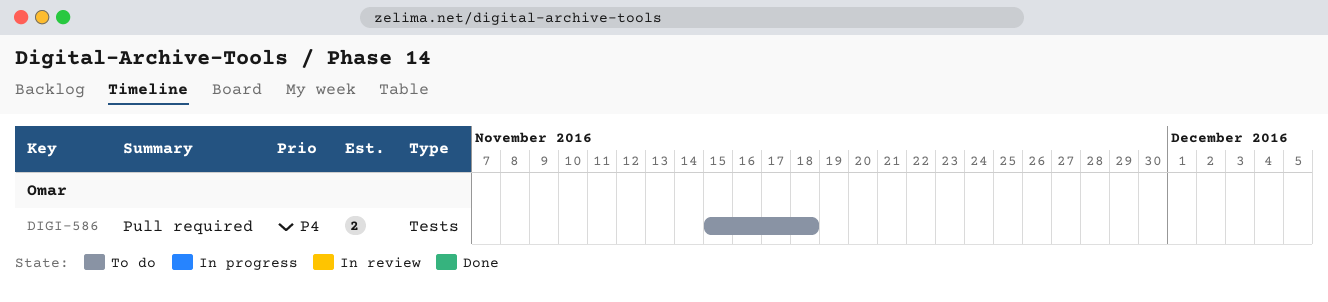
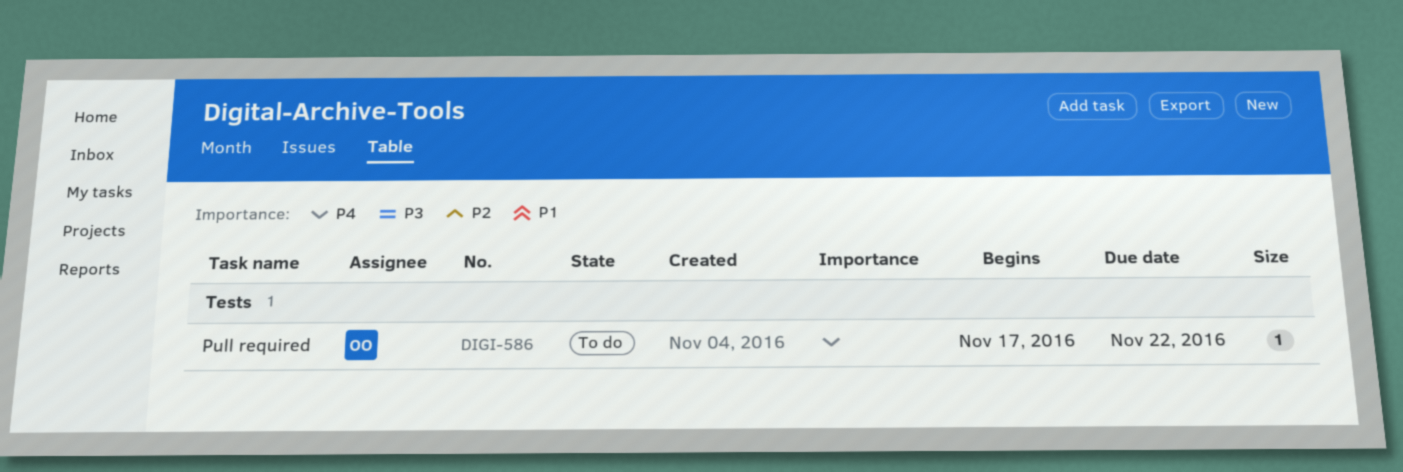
DIGI-586, estimate: 2 -> 1
DIGI-586, start: Nov 15 -> Nov 17
DIGI-586, due: Nov 18 -> Nov 22

